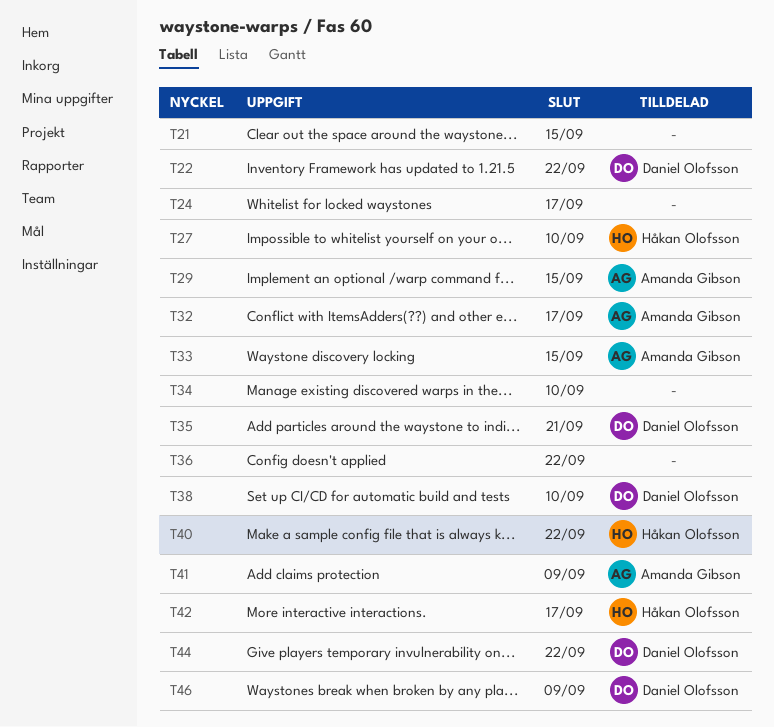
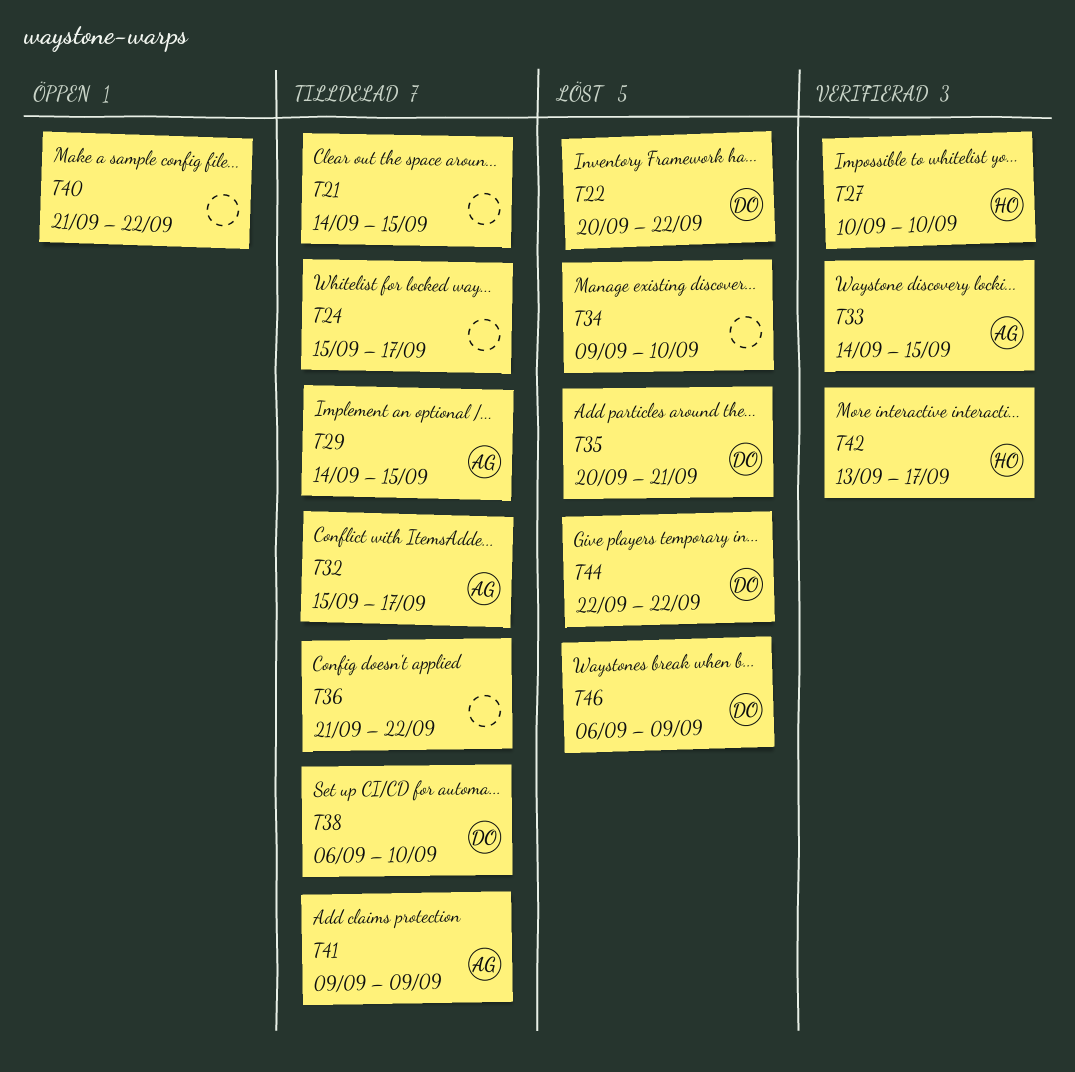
T40, owner: Håkan Olofsson -> none

